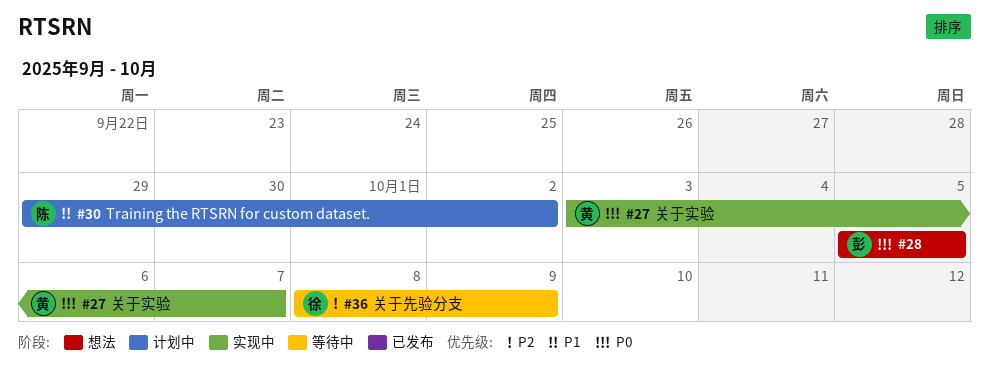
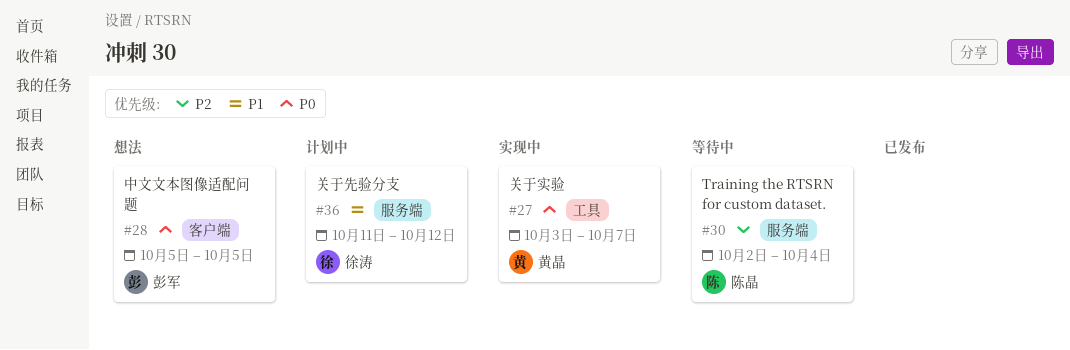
#30, status: 计划中 -> 等待中
#30, priority: P1 -> P2
#30, start: Sep 29 -> Oct 2
#30, due: Oct 2 -> Oct 4
#36, status: 等待中 -> 计划中
#36, priority: P2 -> P1
#36, start: Oct 8 -> Oct 11
#36, due: Oct 9 -> Oct 12

